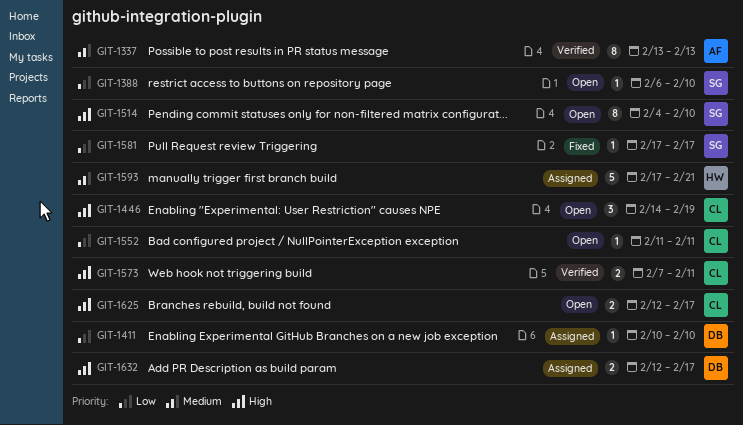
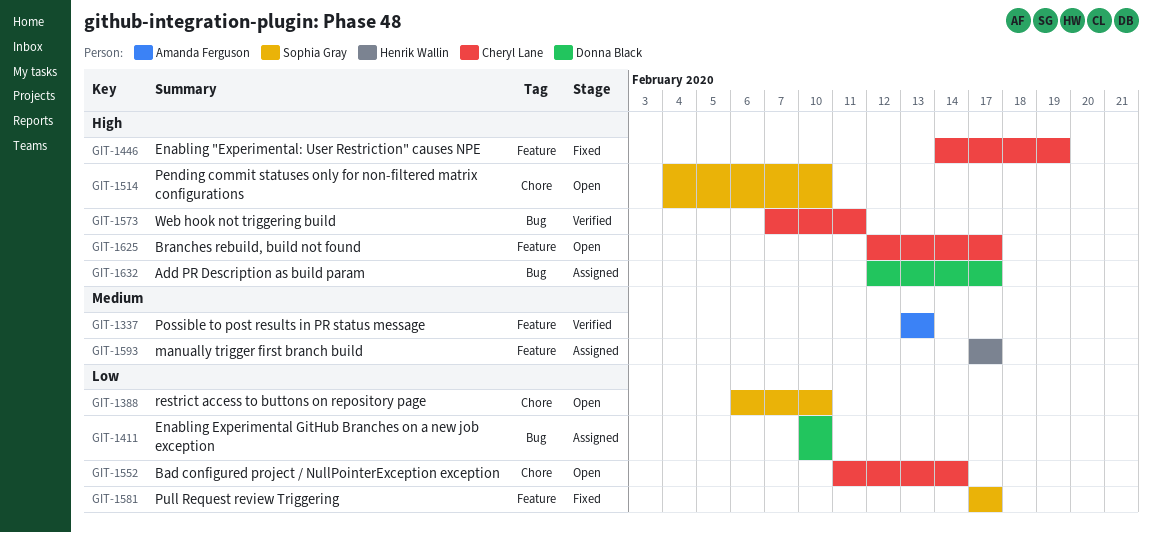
GIT-1446, status: Open -> Fixed
GIT-1552, due: Feb 11 -> Feb 14
GIT-1593, due: Feb 21 -> Feb 17

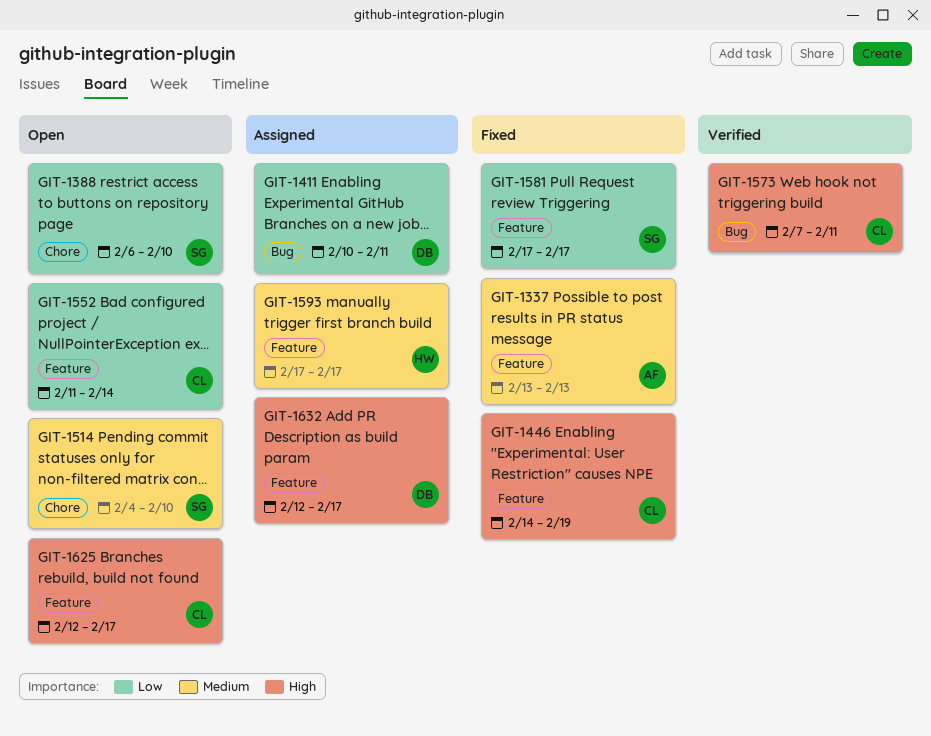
GIT-1337, status: Verified -> Fixed
GIT-1411, due: Feb 10 -> Feb 11
GIT-1514, priority: High -> Medium
GIT-1552, label: Chore -> Feature
GIT-1632, label: Bug -> Feature

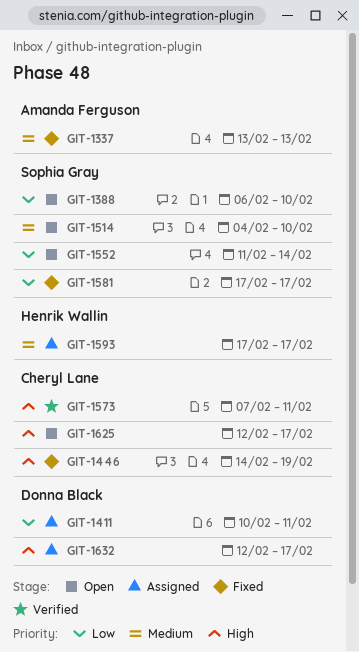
GIT-1552, owner: Cheryl Lane -> Sophia Gray

